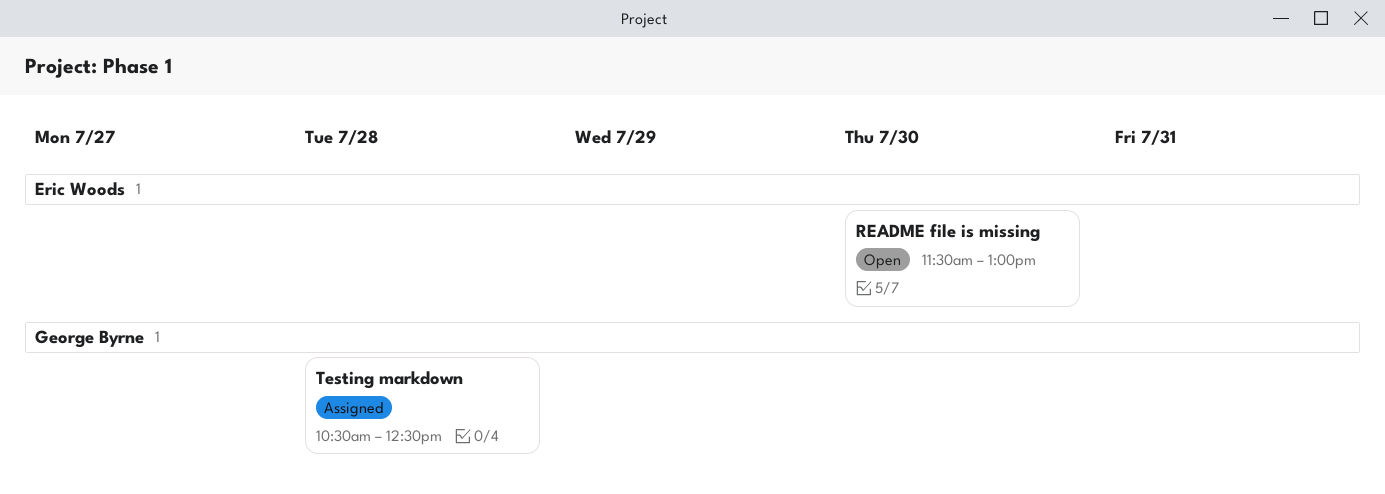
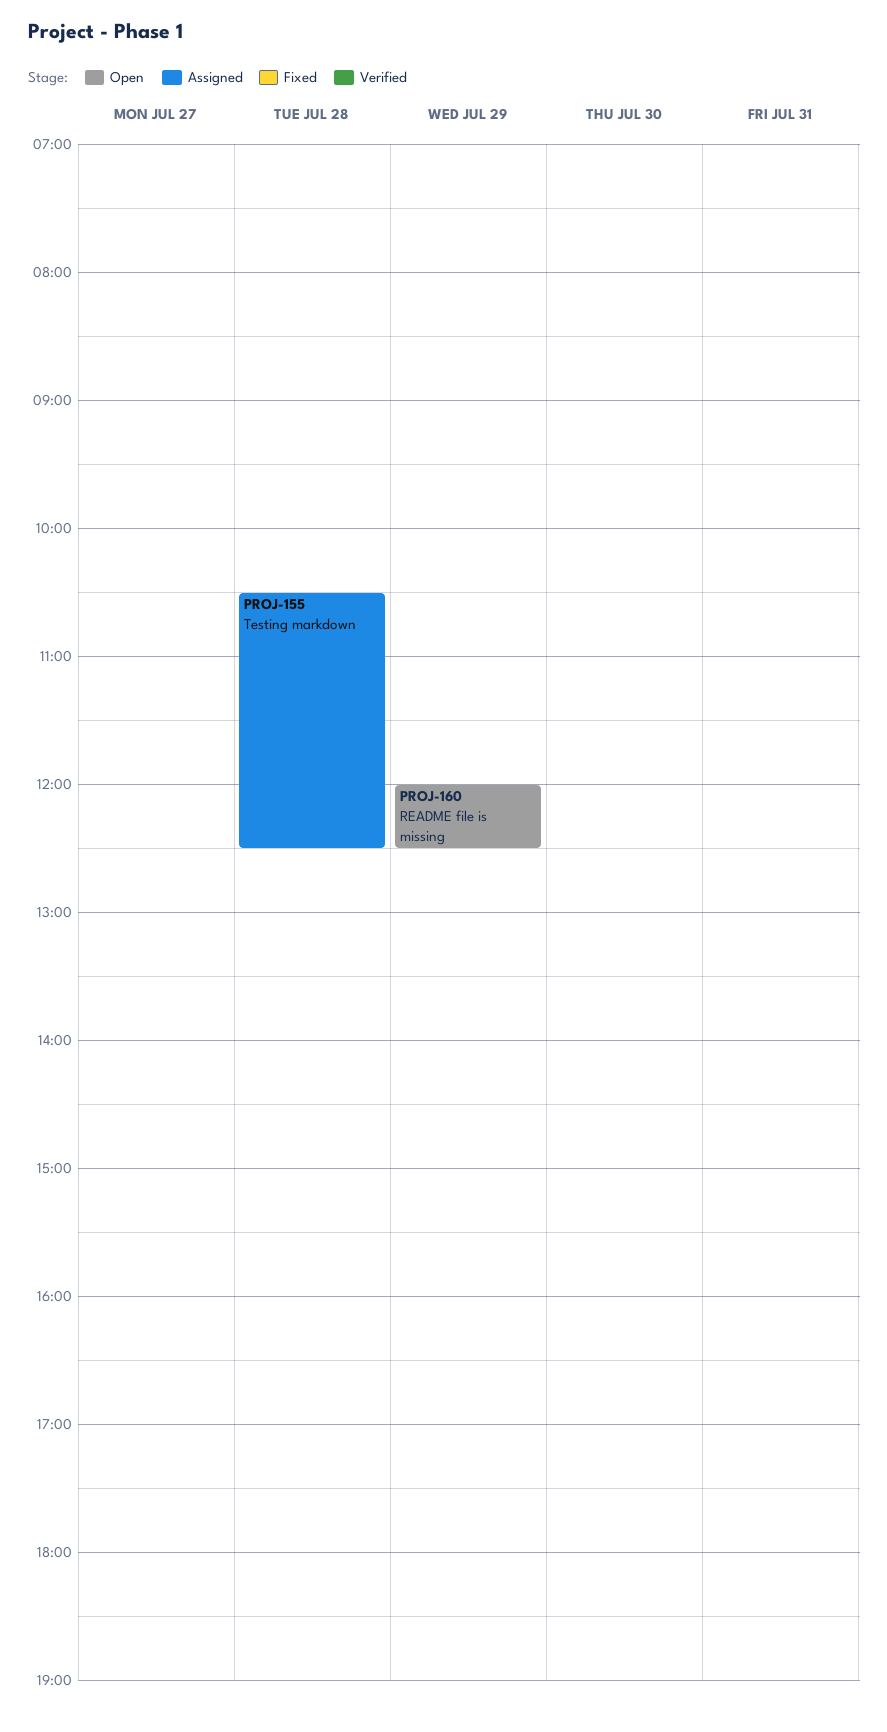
README file is missing, day: Jul 30 -> Jul 29
README file is missing, begins: 11:30 -> 12:00
README file is missing, ends: 13:00 -> 12:30

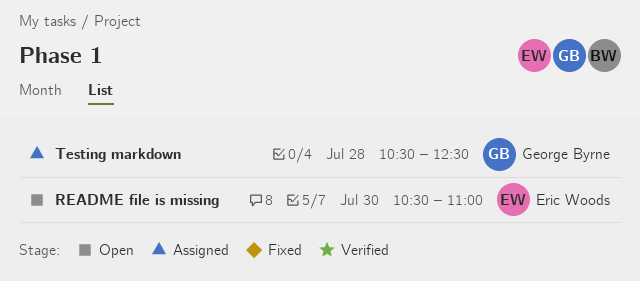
README file is missing, day: Jul 29 -> Jul 30
README file is missing, begins: 12:00 -> 10:30
README file is missing, ends: 12:30 -> 11:00

